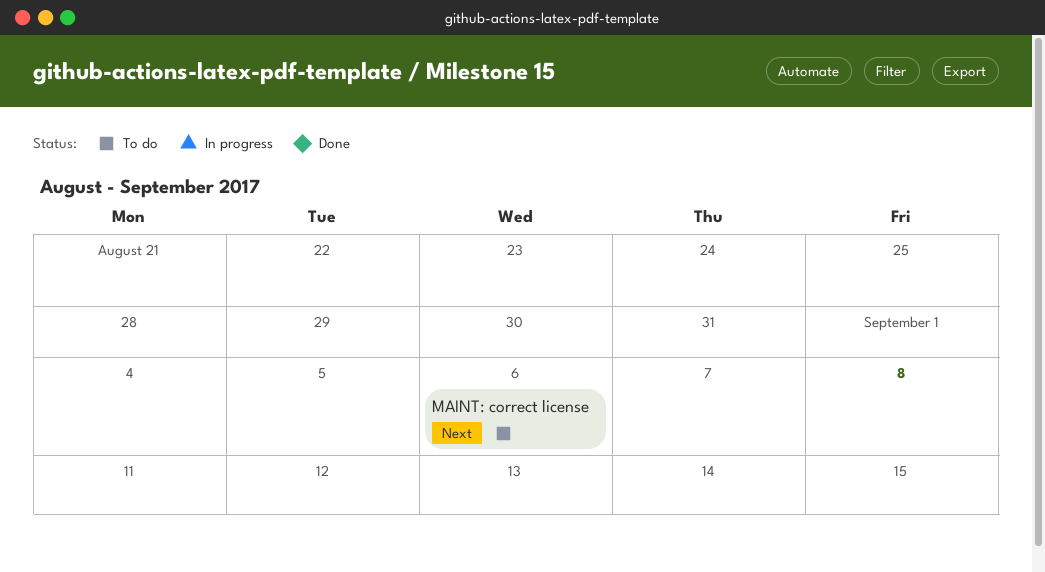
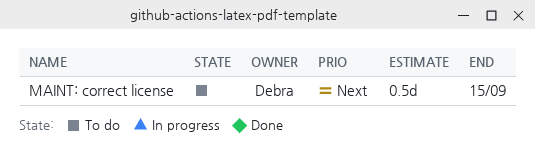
MAINT: correct license, due: Sep 6 -> Sep 15

